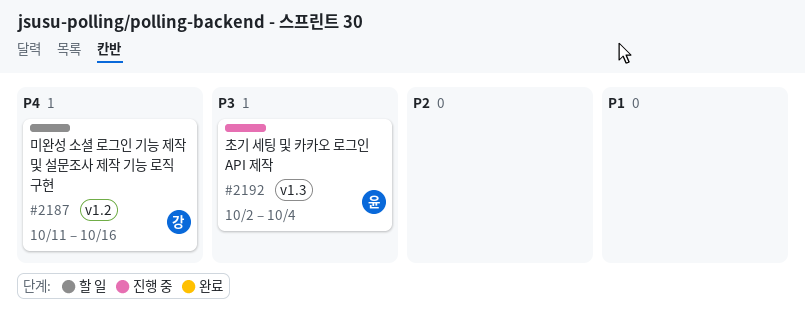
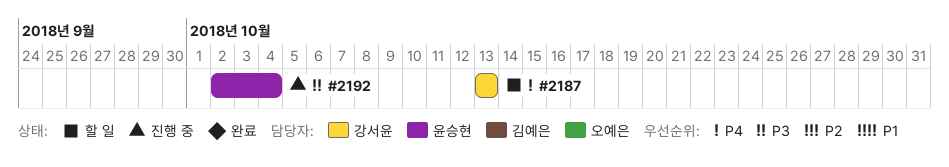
#2187, start: Oct 11 -> Oct 13
#2187, due: Oct 16 -> Oct 13

